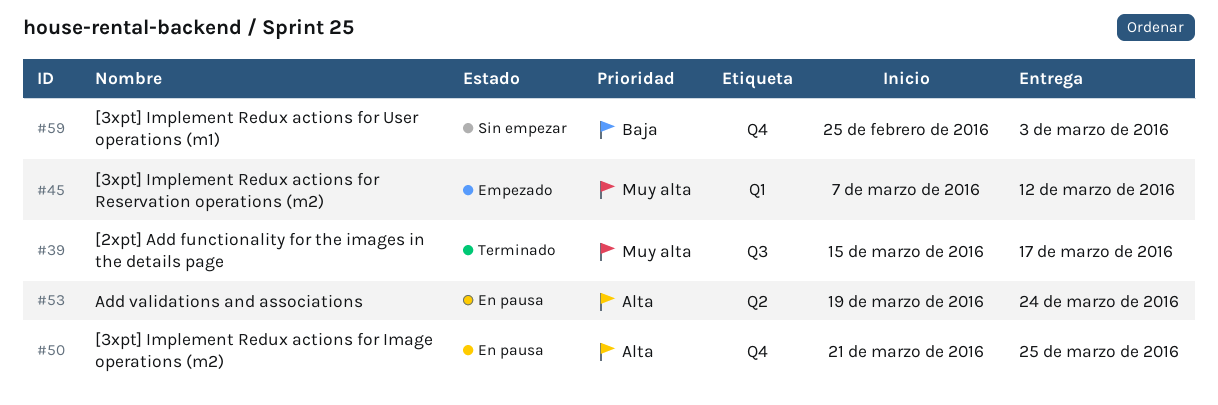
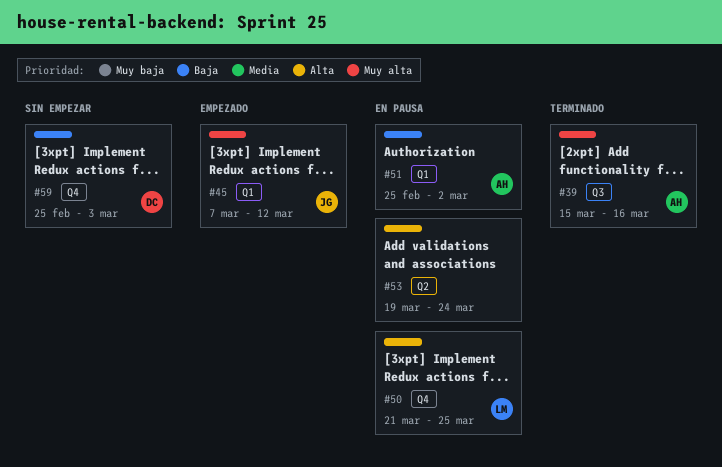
#39, due: Mar 17 -> Mar 16
#51: none -> present

